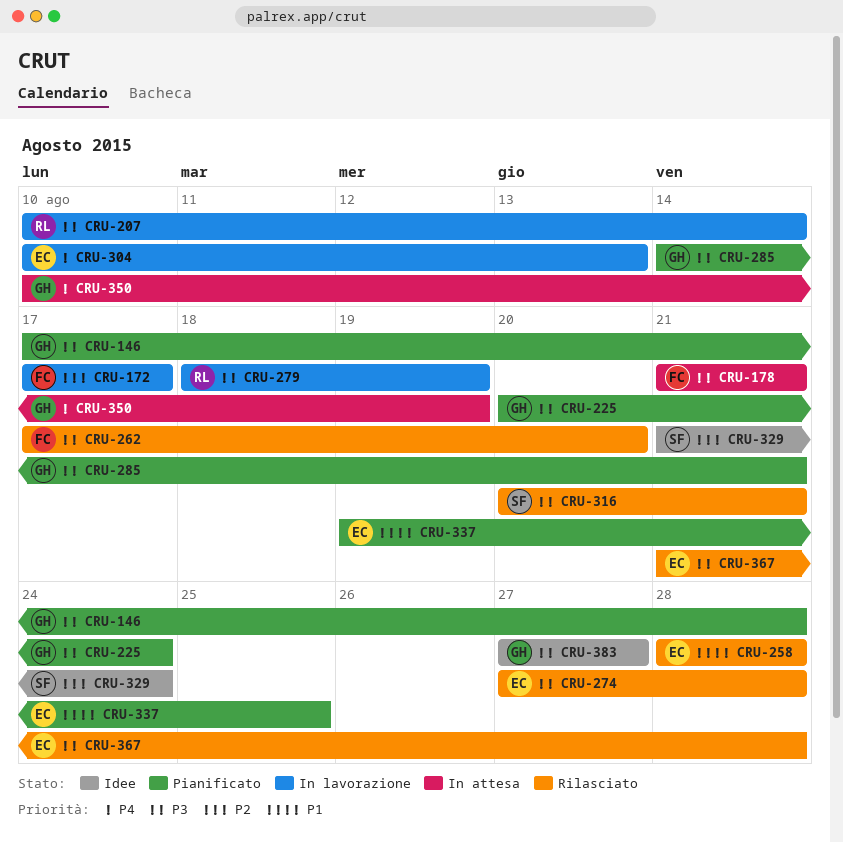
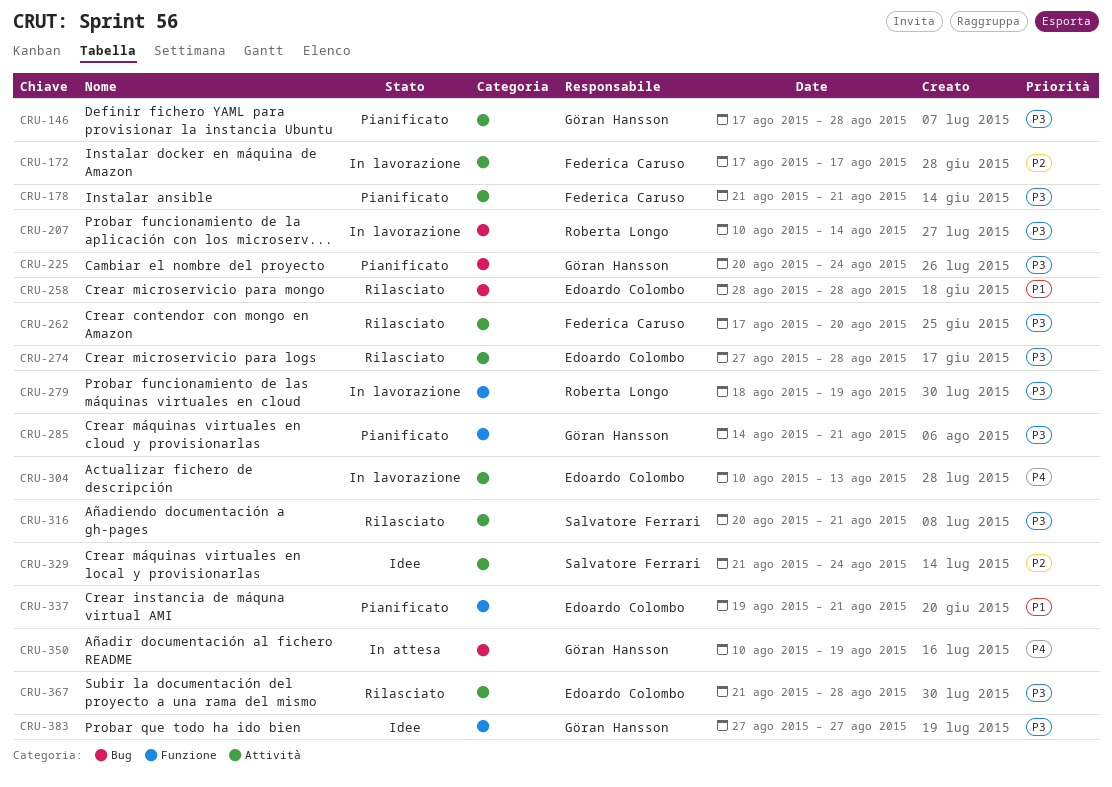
CRU-178, status: In attesa -> Pianificato
CRU-337, due: Aug 25 -> Aug 21

